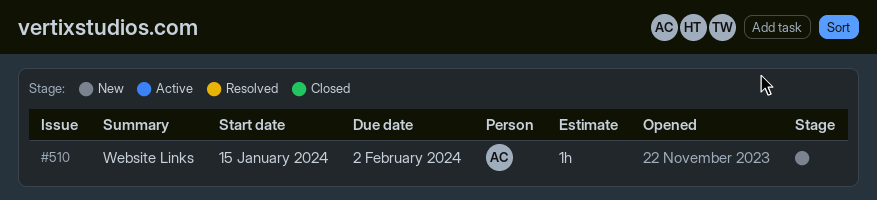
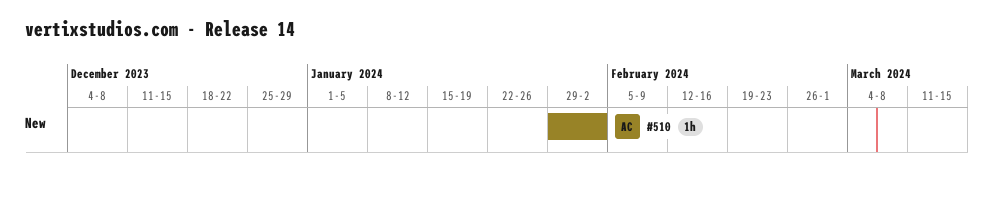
#510, start: Jan 15 -> Jan 29

